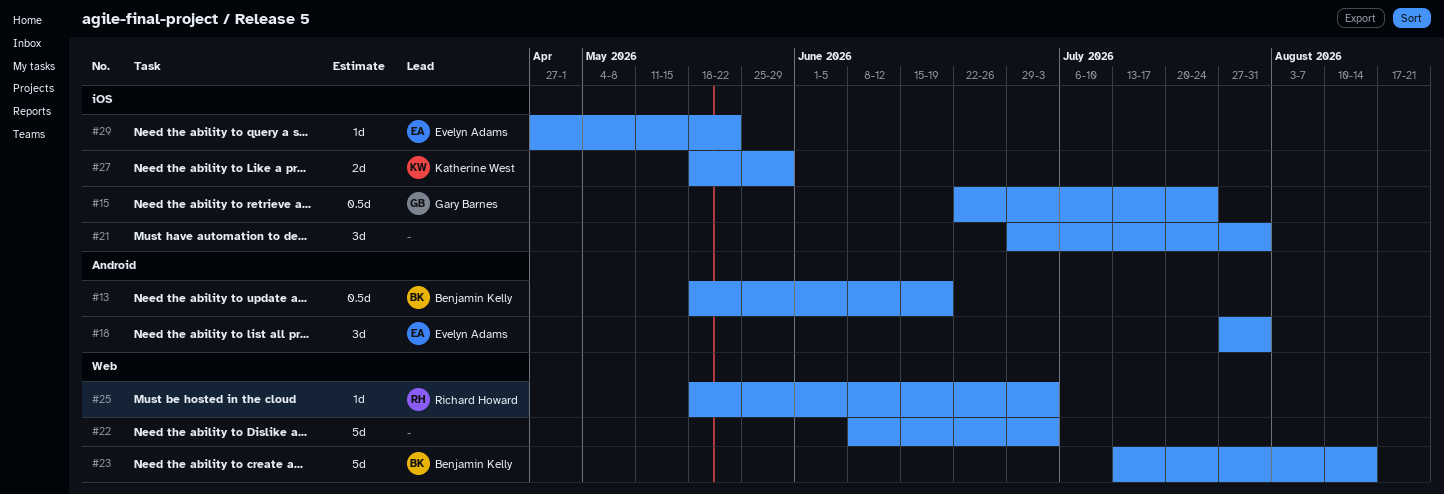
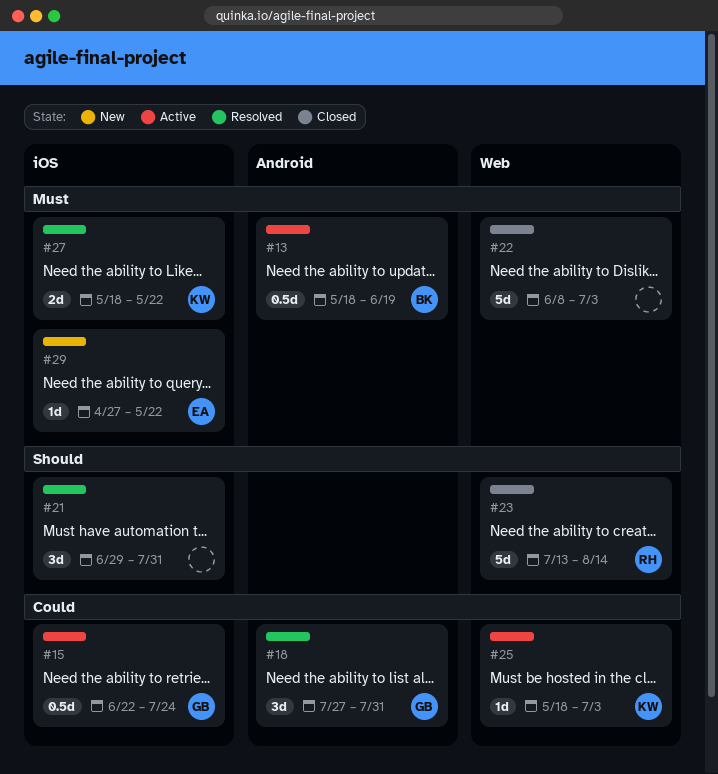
#18, owner: Evelyn Adams -> Gary Barnes
#23, owner: Benjamin Kelly -> Richard Howard
#25, owner: Richard Howard -> Katherine West
#27, due: May 29 -> May 22

